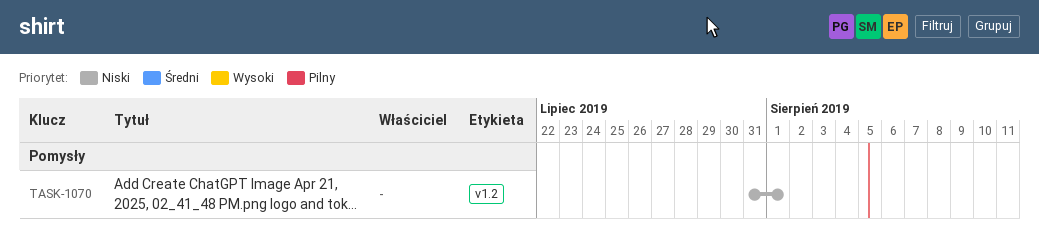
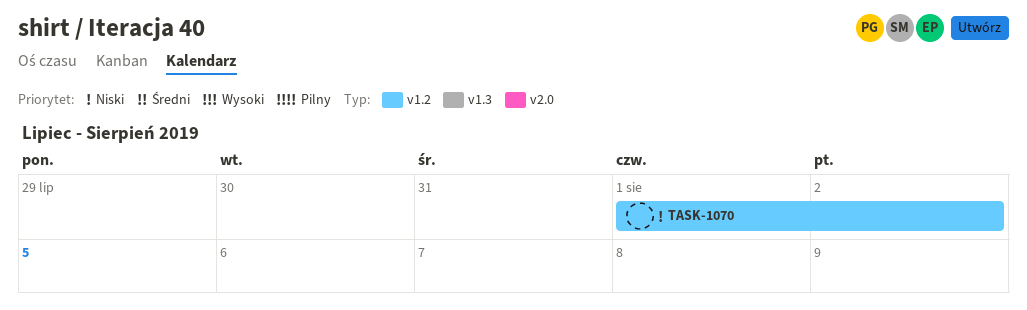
TASK-1070, start: Jul 31 -> Aug 1
TASK-1070, due: Aug 1 -> Aug 2

